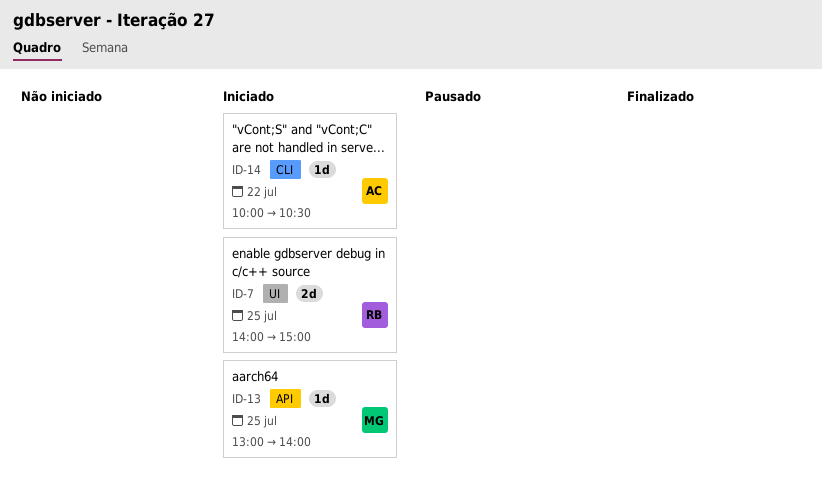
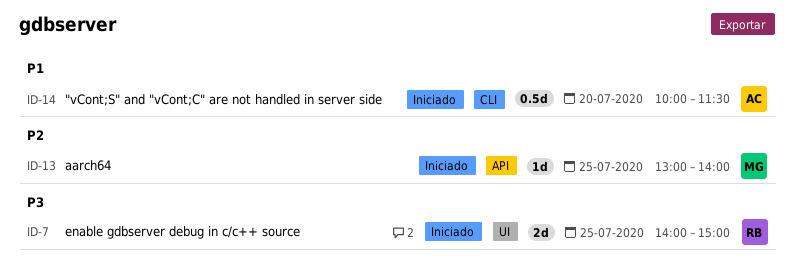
ID-14, estimate: 1d -> 0.5d
ID-14, day: Jul 22 -> Jul 20
ID-14, ends: 10:30 -> 11:30

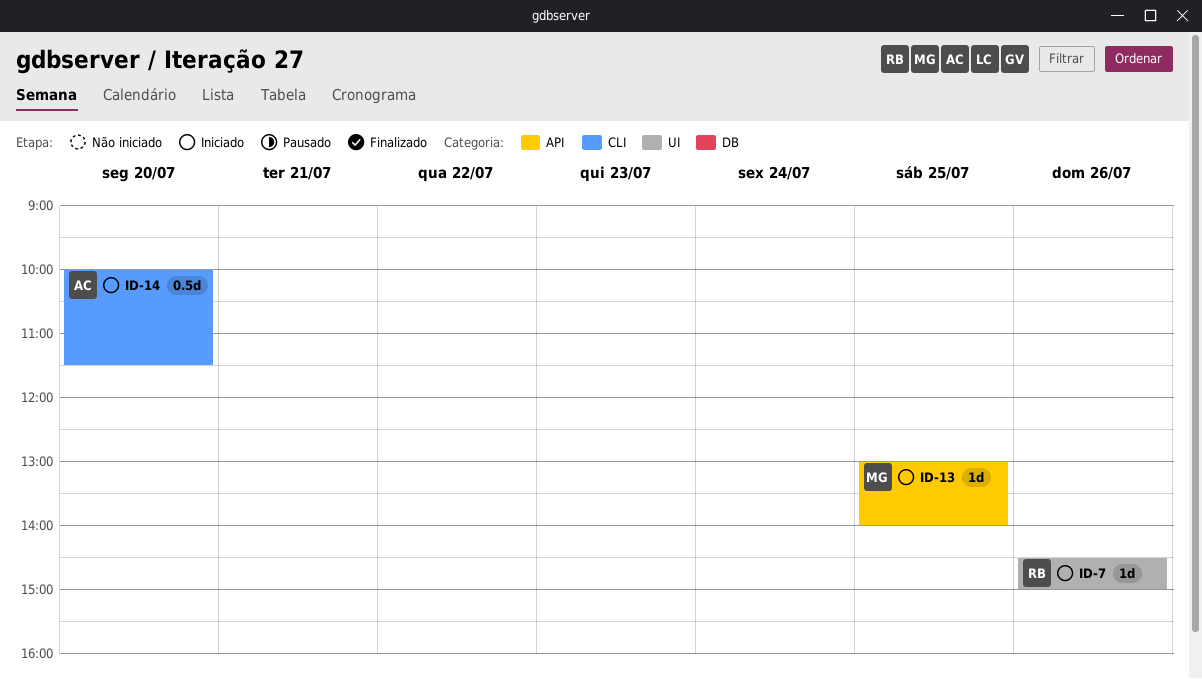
ID-7, estimate: 2d -> 1d
ID-7, day: Jul 25 -> Jul 26
ID-7, begins: 14:00 -> 14:30

